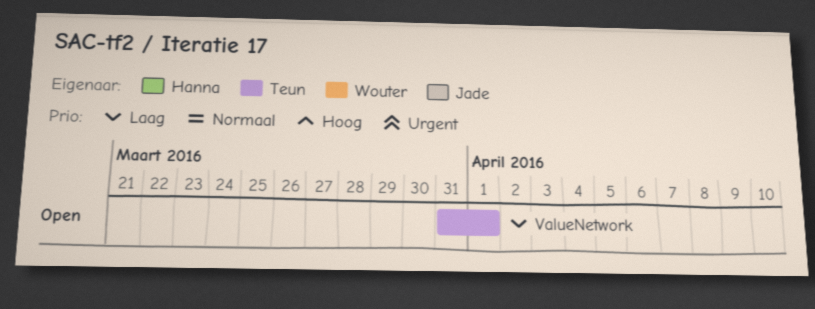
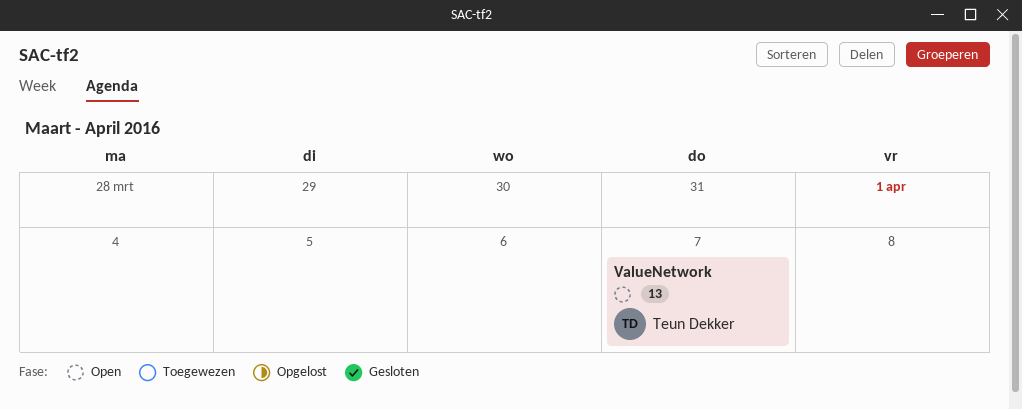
ValueNetwork, due: Apr 1 -> Apr 7

